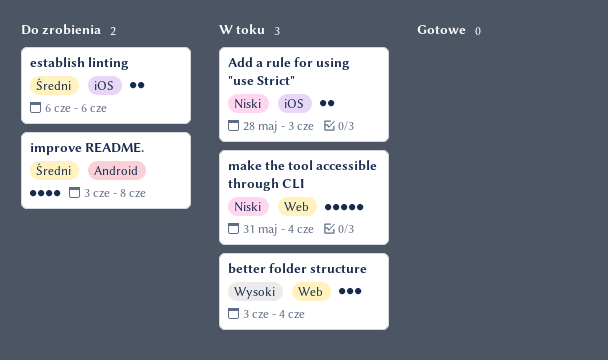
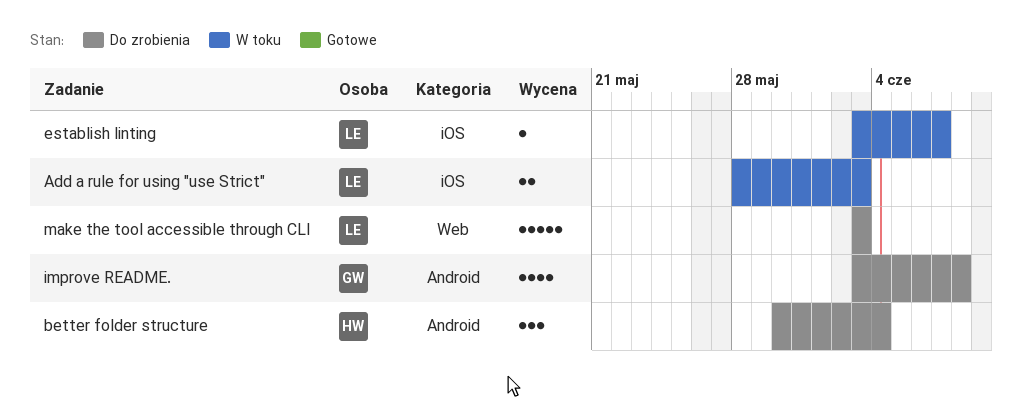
better folder structure, status: W toku -> Do zrobienia
better folder structure, label: Web -> Android
better folder structure, start: Jun 3 -> May 30
establish linting, status: Do zrobienia -> W toku
establish linting, estimate: 2 -> 1
establish linting, start: Jun 6 -> Jun 3
establish linting, due: Jun 6 -> Jun 7
make the tool accessible through CLI, status: W toku -> Do zrobienia
make the tool accessible through CLI, start: May 31 -> Jun 3
make the tool accessible through CLI, due: Jun 4 -> Jun 3

